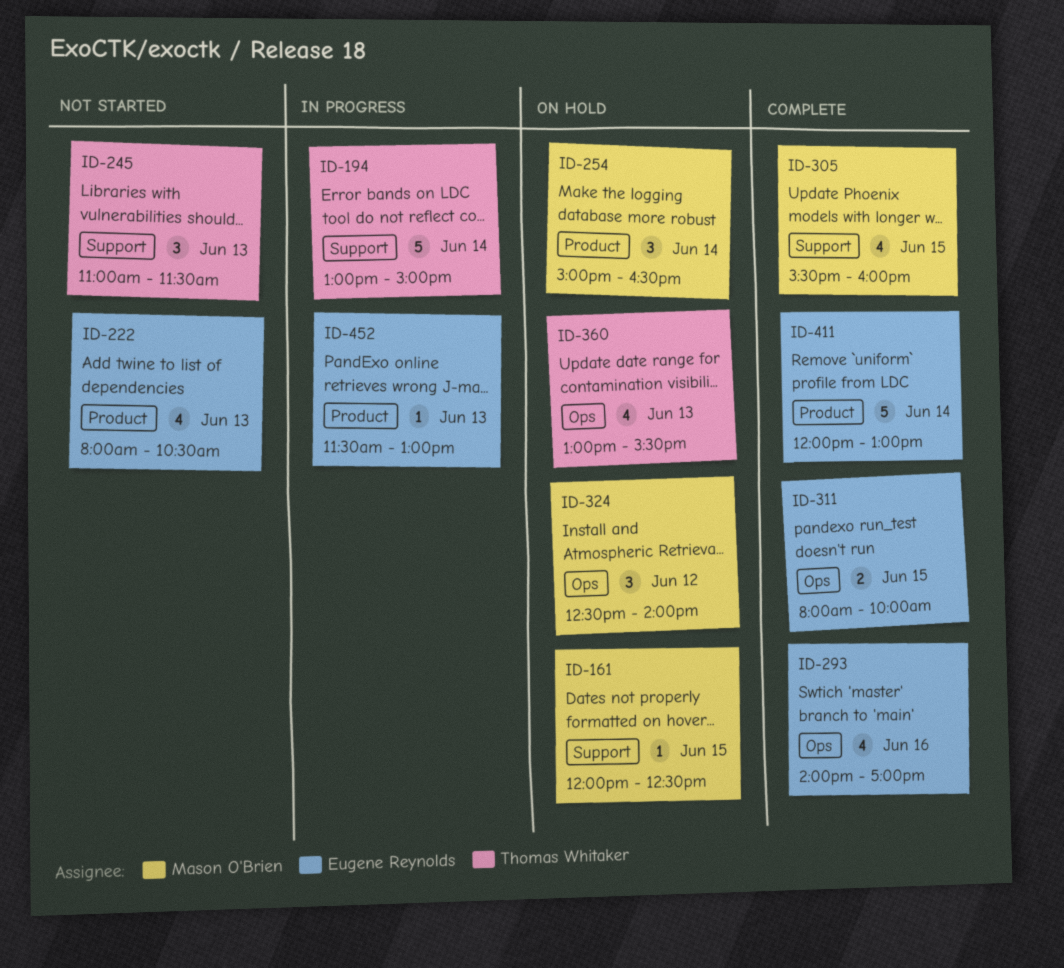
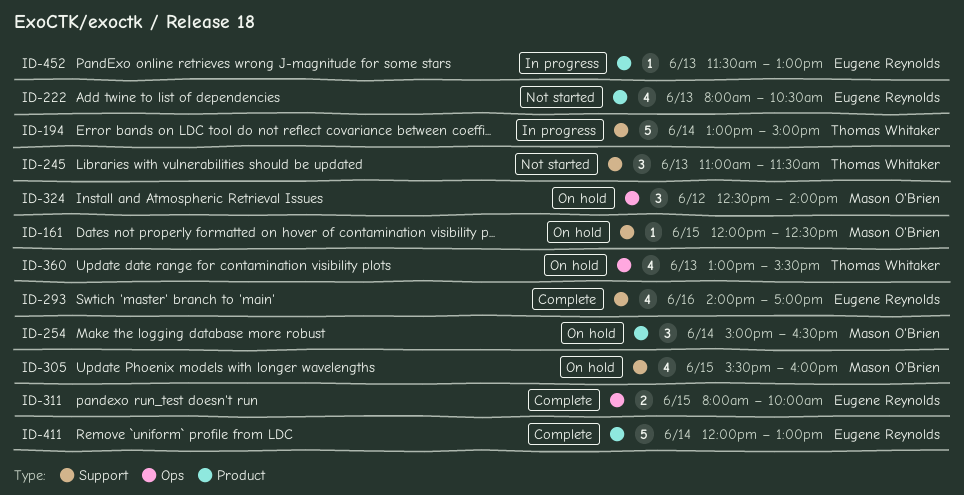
ID-293, label: Ops -> Support
ID-305, status: Complete -> On hold

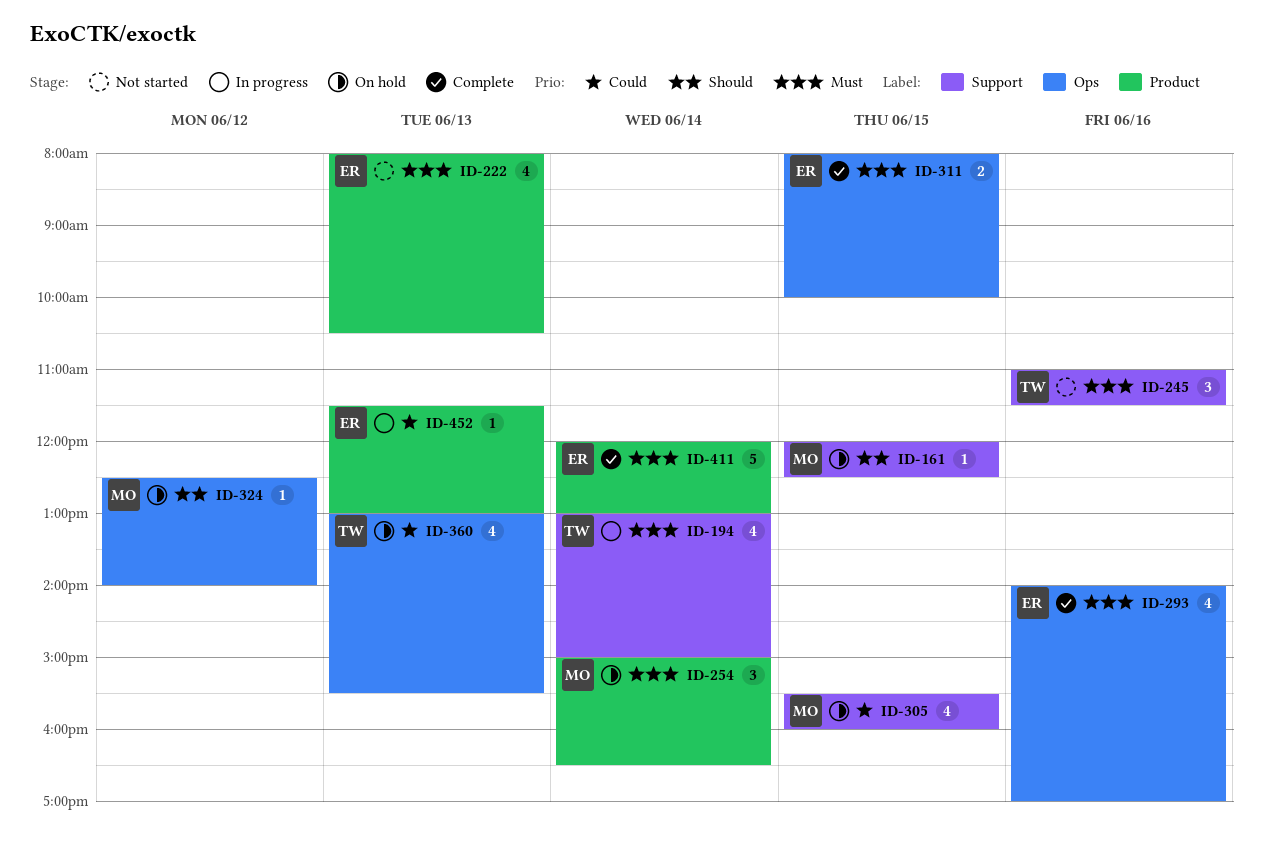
ID-194, estimate: 5 -> 4
ID-245, day: Jun 13 -> Jun 16
ID-293, label: Support -> Ops
ID-324, estimate: 3 -> 1

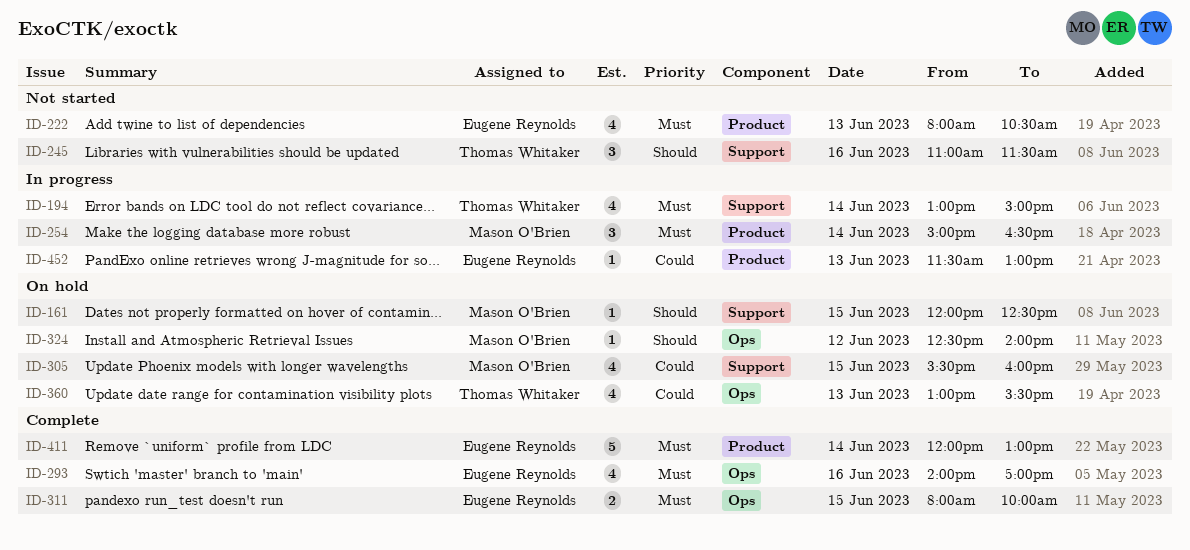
ID-245, priority: Must -> Should
ID-254, status: On hold -> In progress

